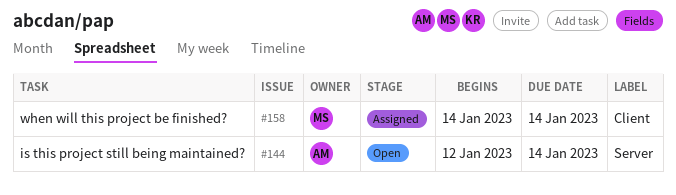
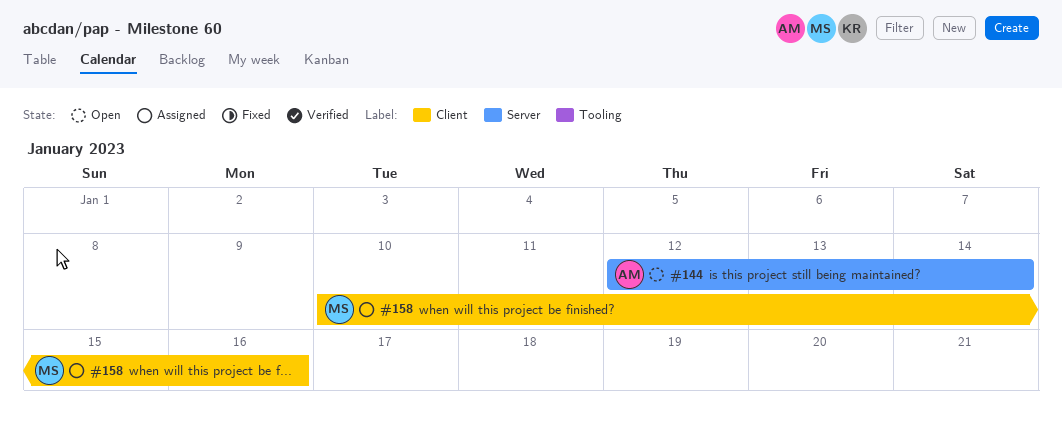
#158, start: Jan 14 -> Jan 10
#158, due: Jan 14 -> Jan 16

